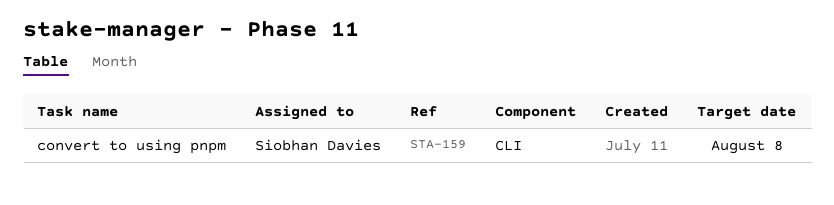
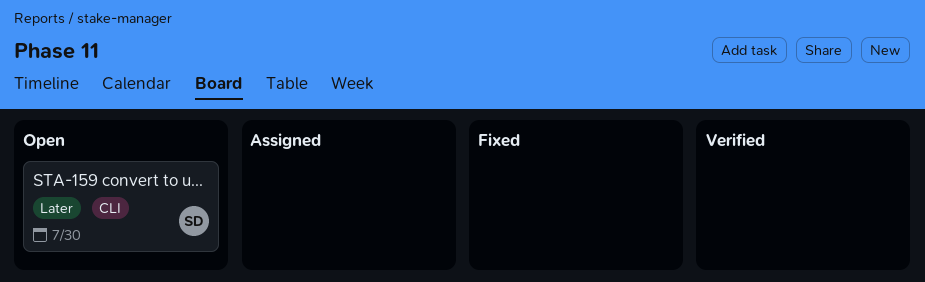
STA-159, due: Aug 8 -> Jul 30

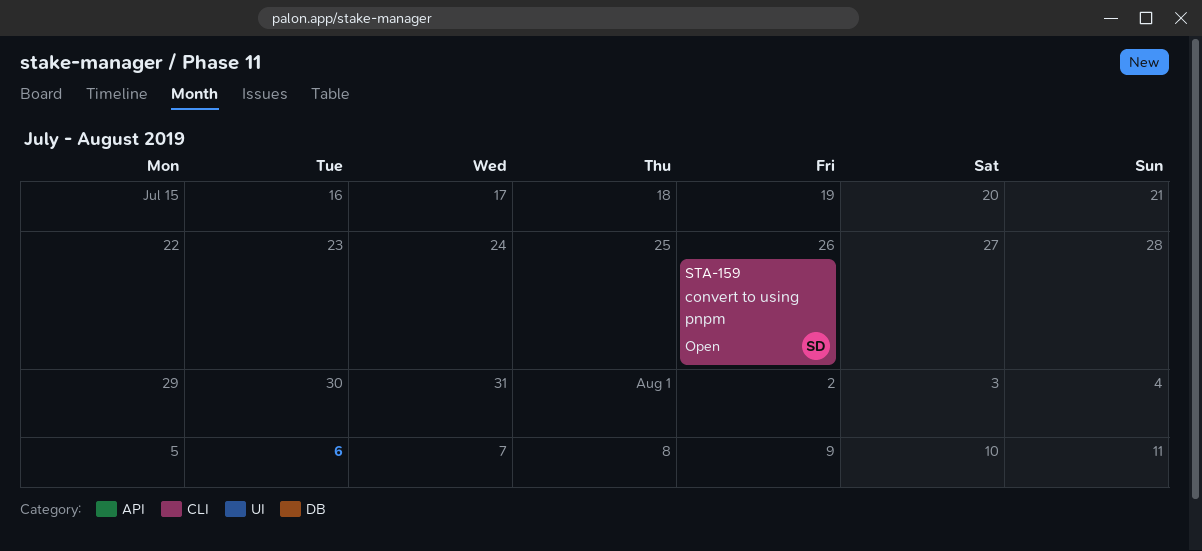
STA-159, due: Jul 30 -> Jul 26

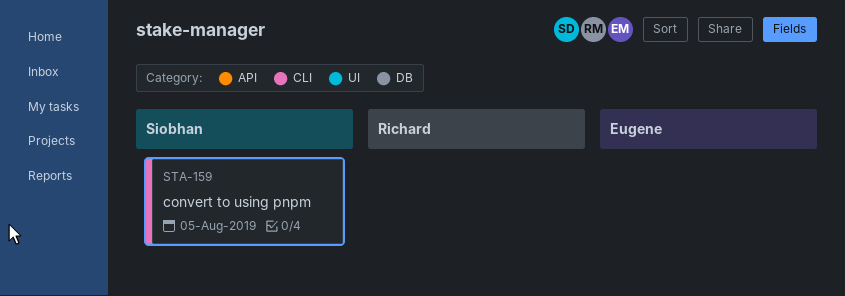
STA-159, due: Jul 26 -> Aug 5

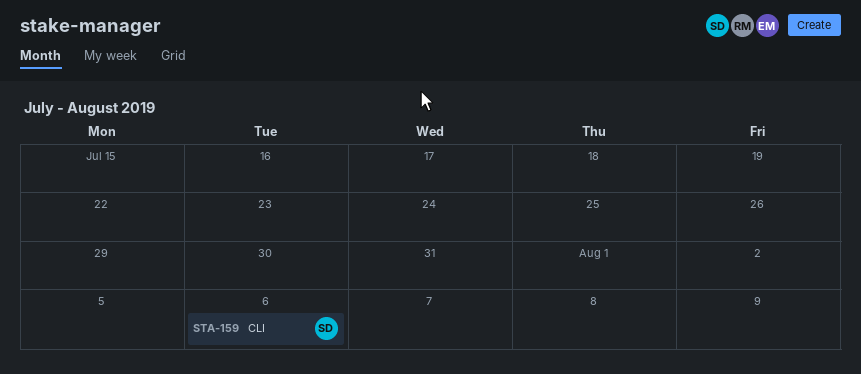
STA-159, due: Aug 5 -> Aug 6

